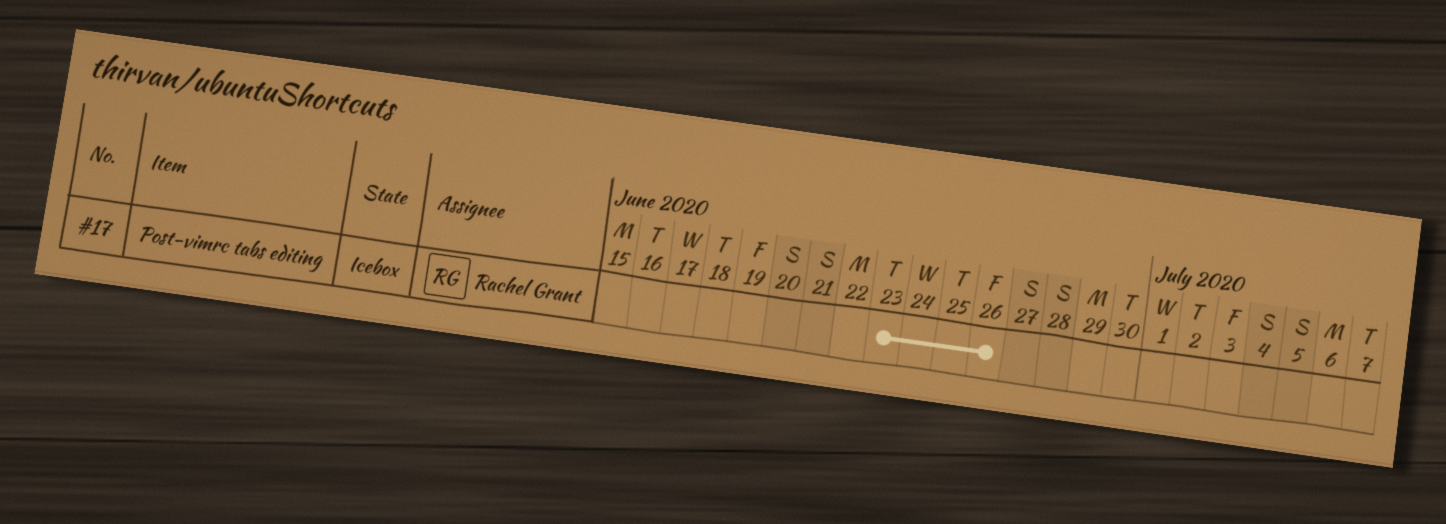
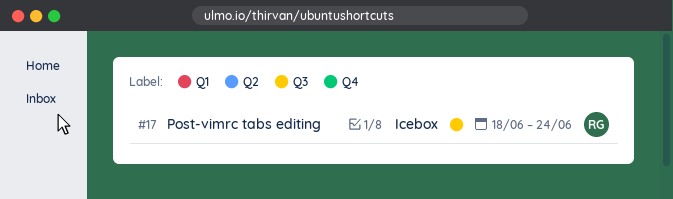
#17, start: Jun 23 -> Jun 18
#17, due: Jun 26 -> Jun 24

